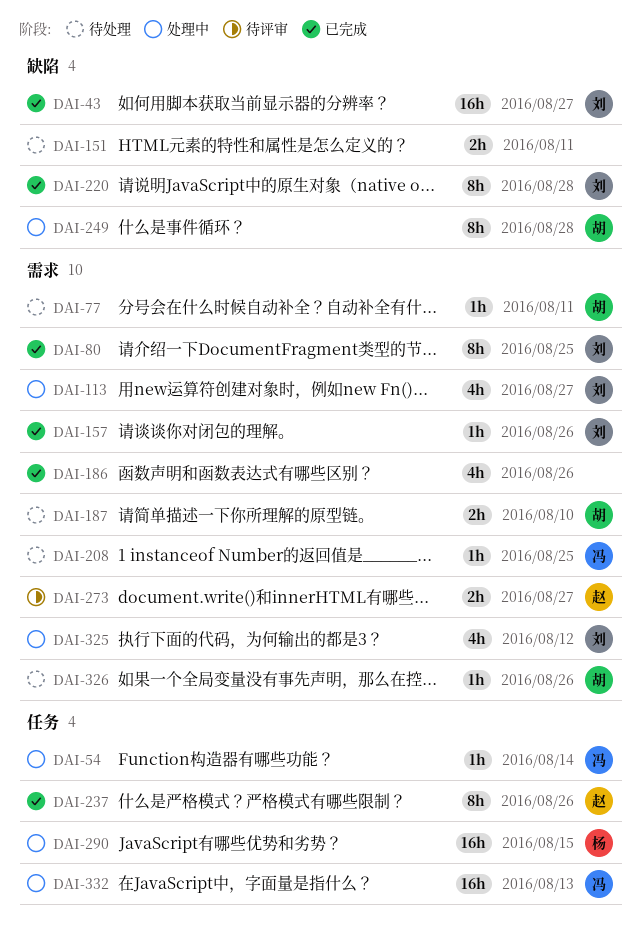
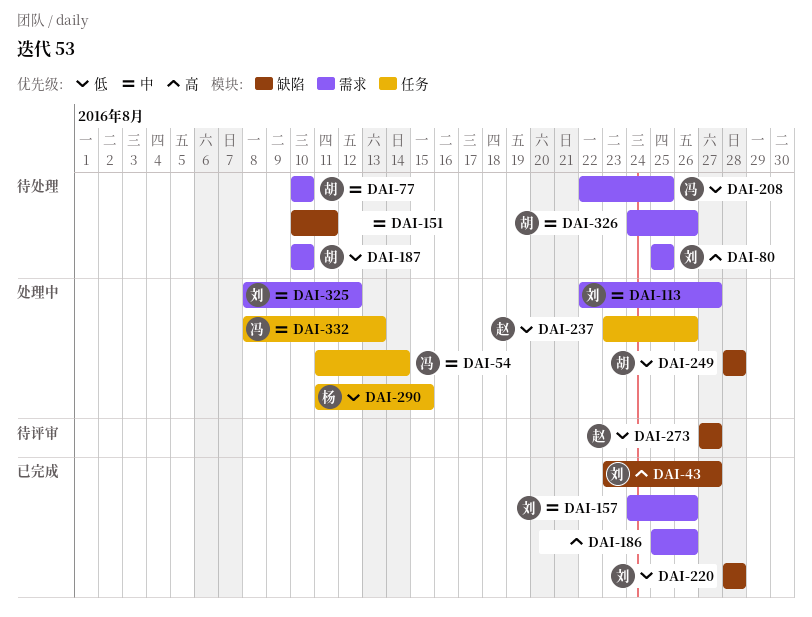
DAI-77, due: Aug 11 -> Aug 10
DAI-80, status: 已完成 -> 待处理
DAI-237, status: 已完成 -> 处理中
DAI-273, label: 需求 -> 缺陷

